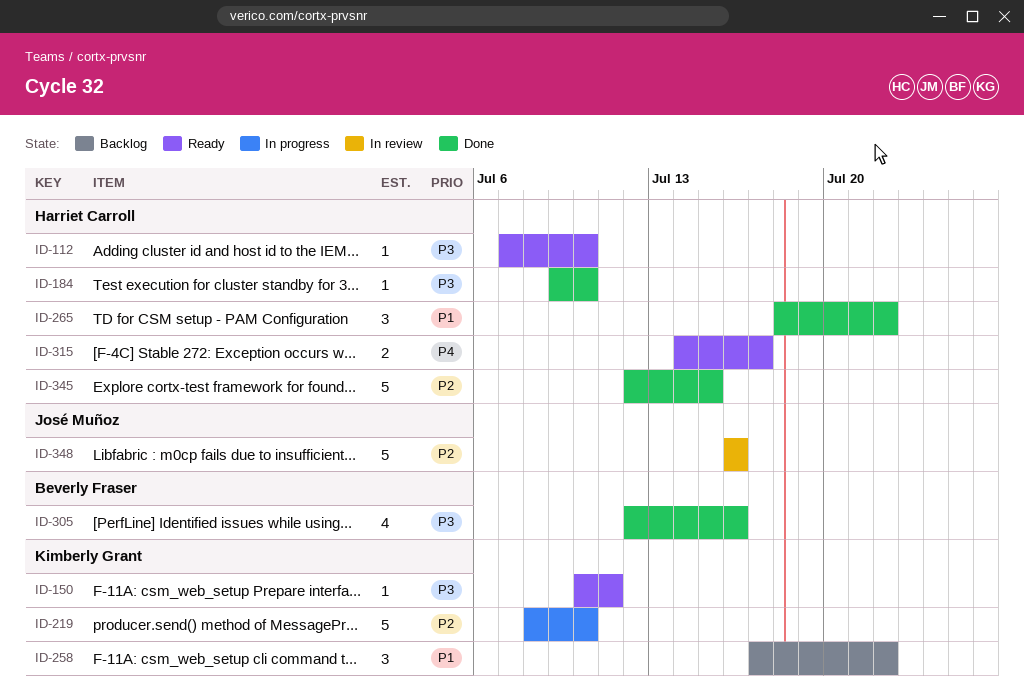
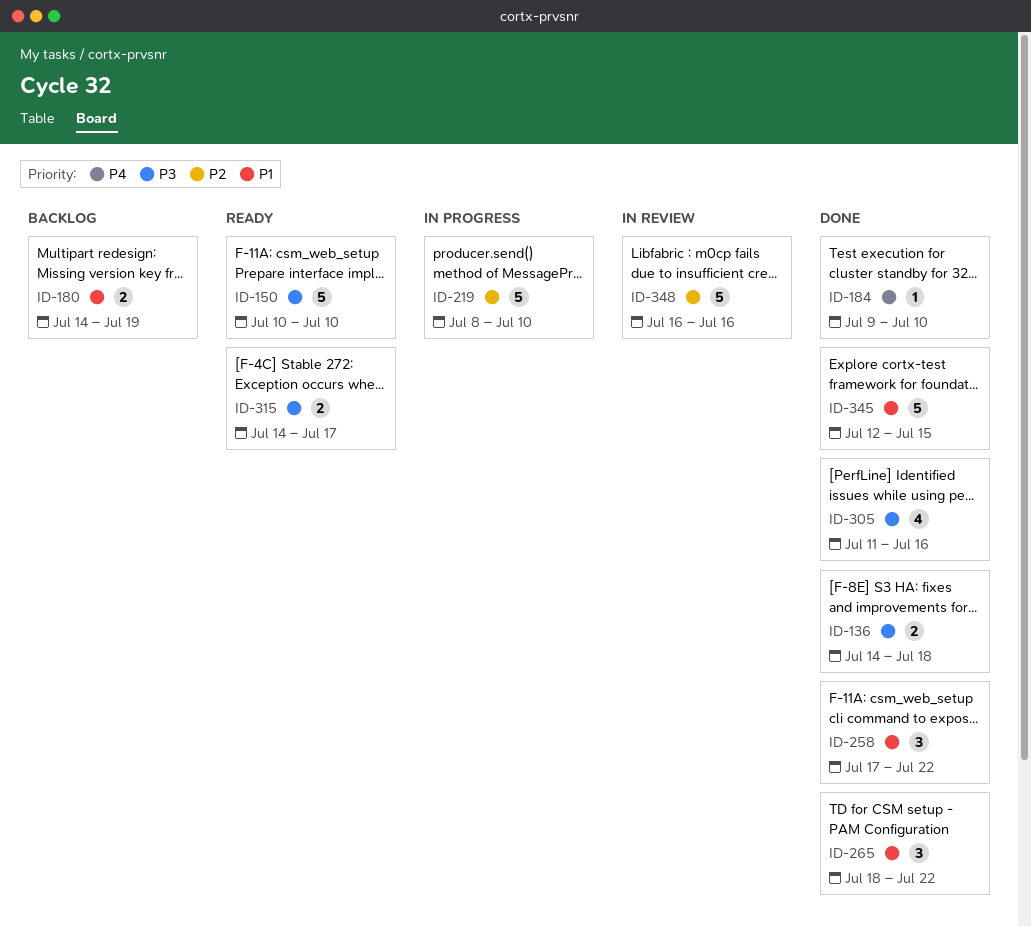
ID-112: present -> none
ID-136: none -> present
ID-150, estimate: 1 -> 5
ID-150, due: Jul 11 -> Jul 10
ID-180: none -> present
ID-184, priority: P3 -> P4
ID-258, status: Backlog -> Done
ID-305, start: Jul 12 -> Jul 11
ID-315, priority: P4 -> P3
ID-345, priority: P2 -> P1

